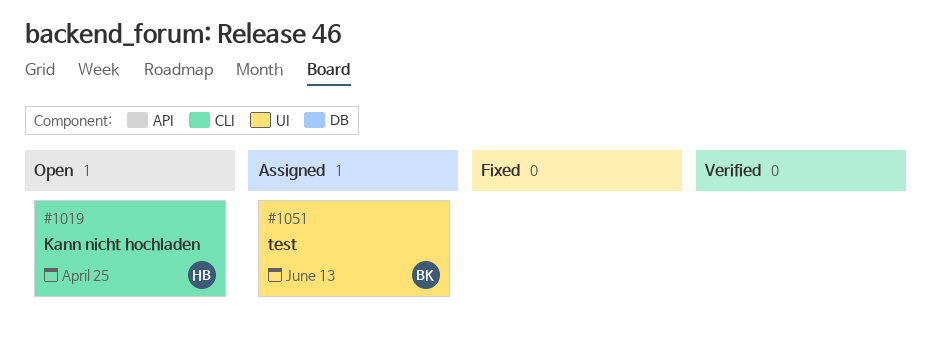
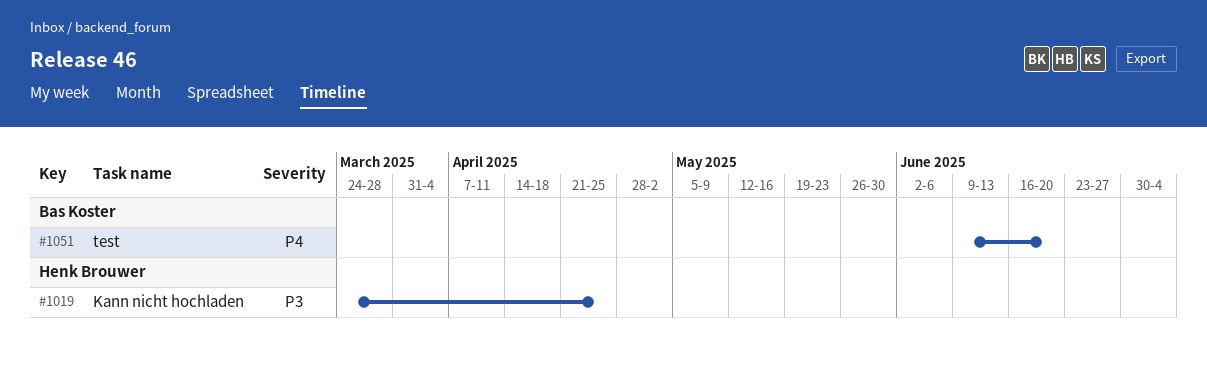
#1051, due: Jun 13 -> Jun 20

